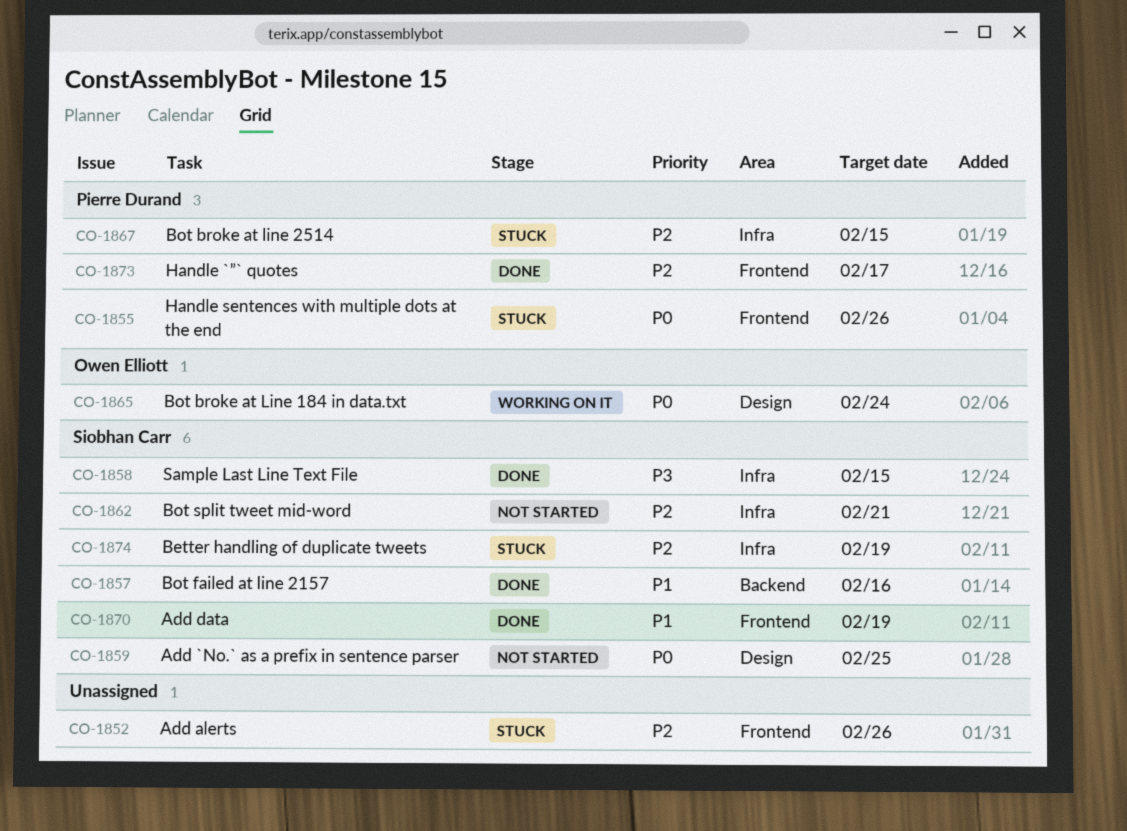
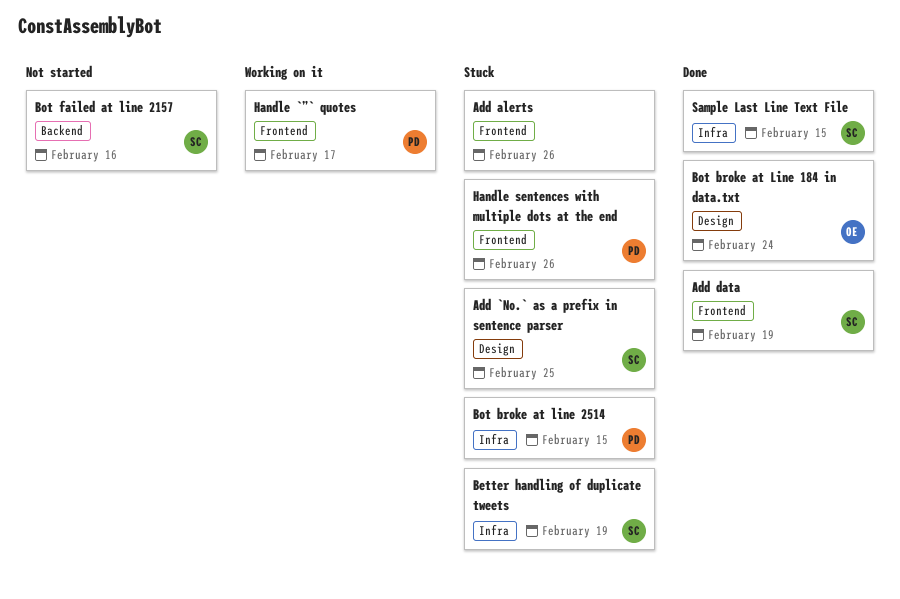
Add `No.` as a prefix in sentence parser, status: Not started -> Stuck
Bot broke at Line 184 in data.txt, status: Working on it -> Done
Bot failed at line 2157, status: Done -> Not started
Bot split tweet mid-word: present -> none
Handle `”` quotes, status: Done -> Working on it

